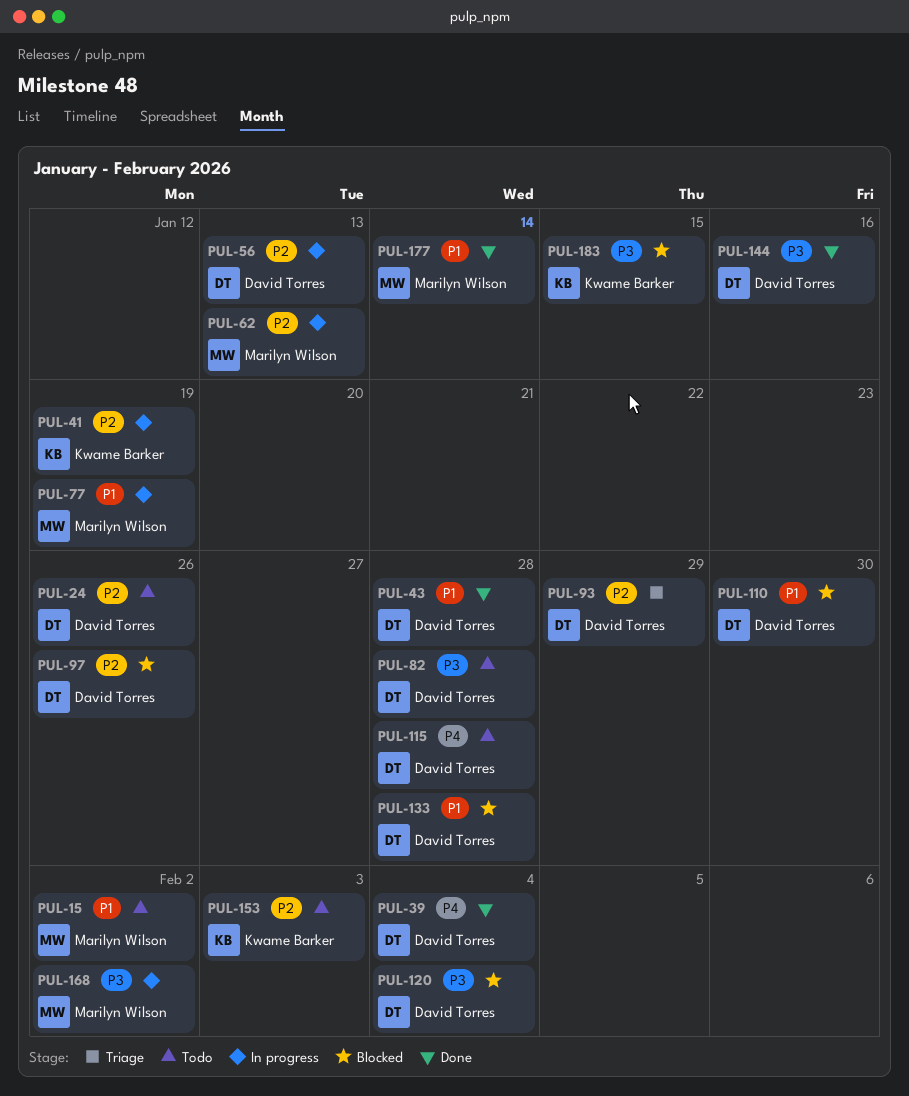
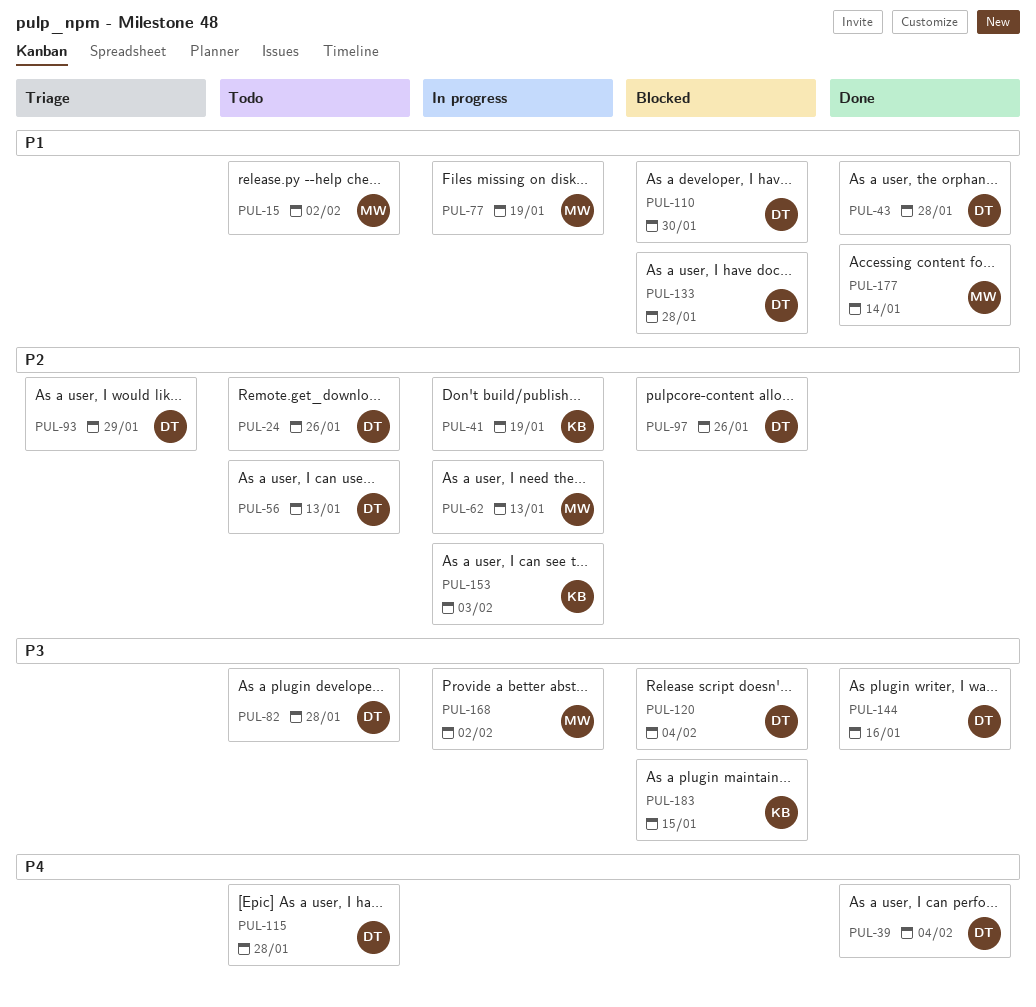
PUL-56, status: In progress -> Todo
PUL-153, status: Todo -> In progress

